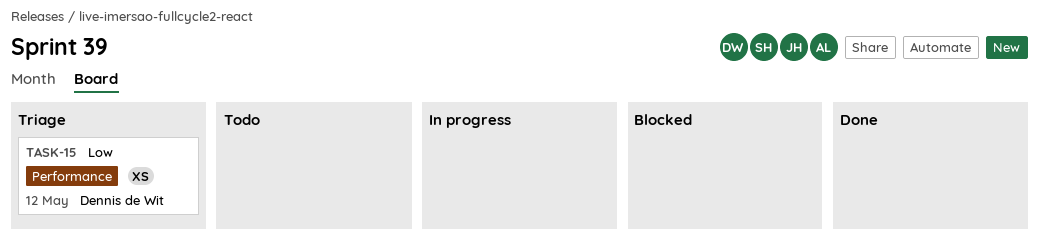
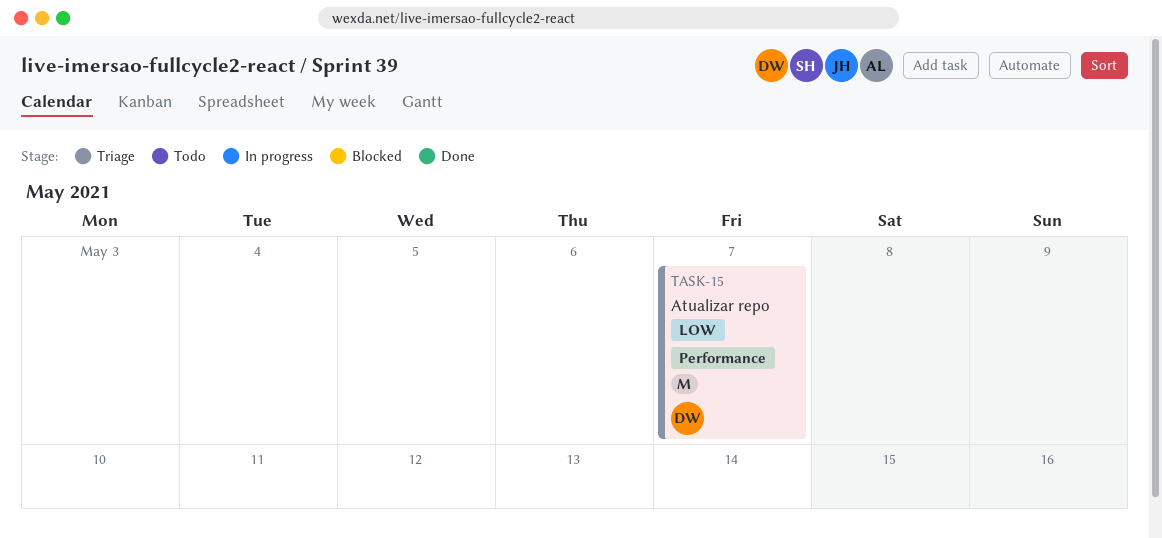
TASK-15, estimate: XS -> M
TASK-15, due: May 12 -> May 7

